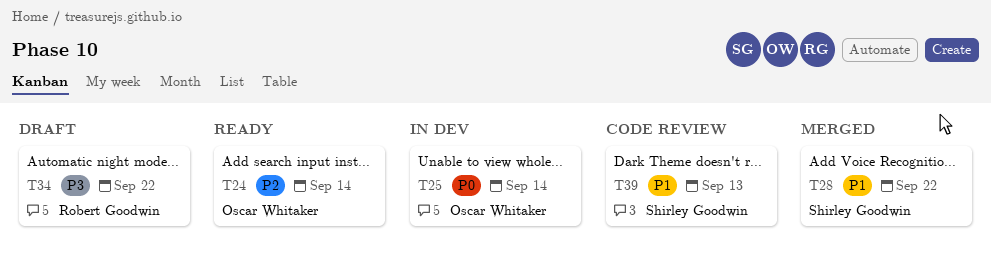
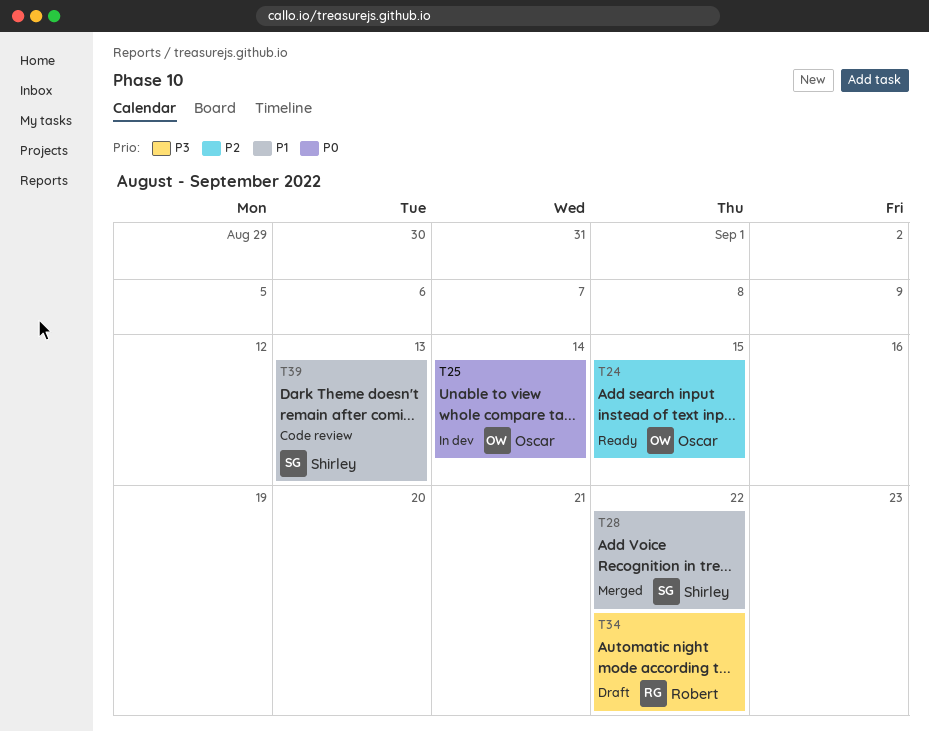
T24, due: Sep 14 -> Sep 15

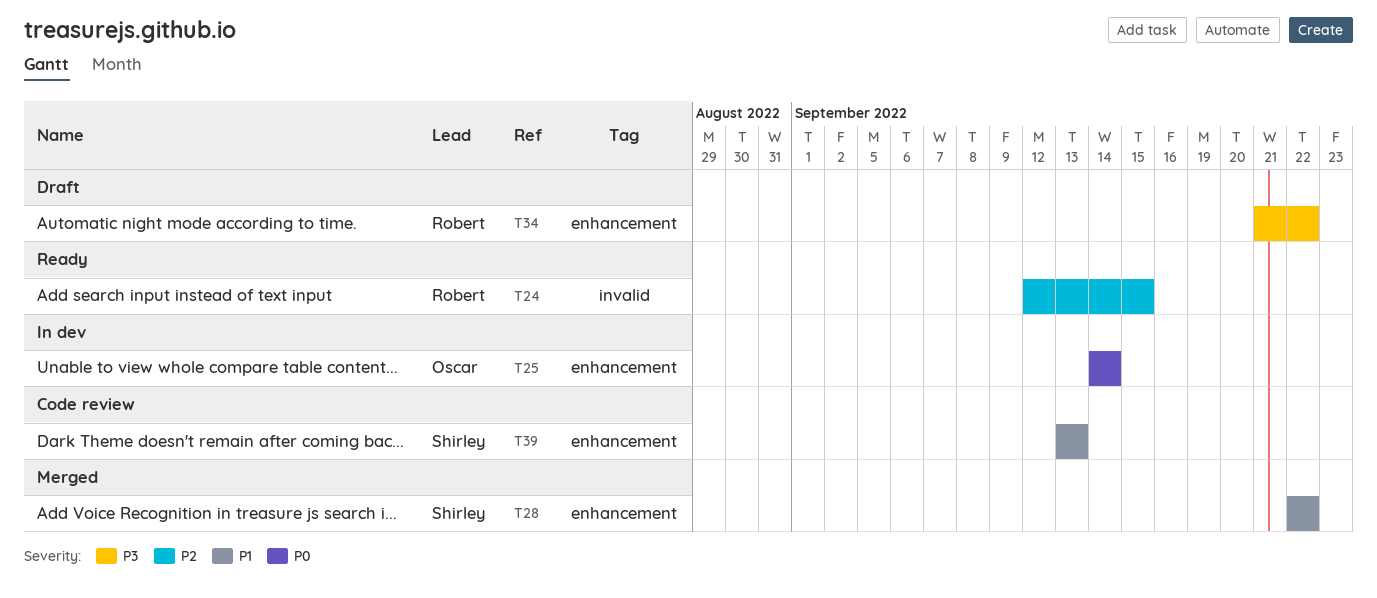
T24, owner: Oscar -> Robert

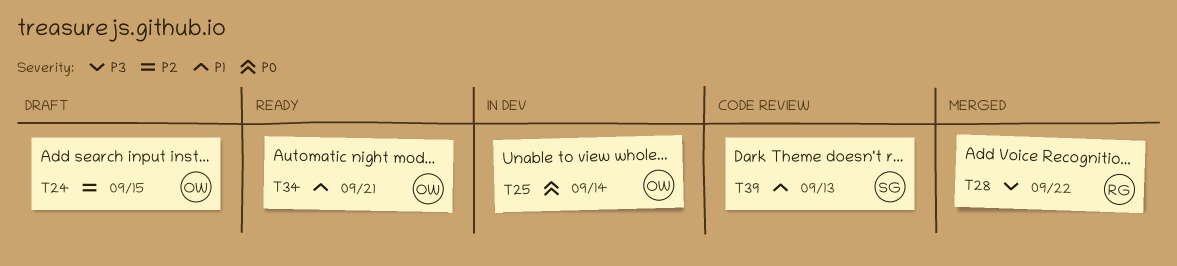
T24, status: Ready -> Draft
T24, owner: Robert -> Oscar
T28, owner: Shirley -> Robert
T28, priority: P1 -> P3
T34, status: Draft -> Ready
T34, owner: Robert -> Oscar
T34, priority: P3 -> P1
T34, due: Sep 22 -> Sep 21

